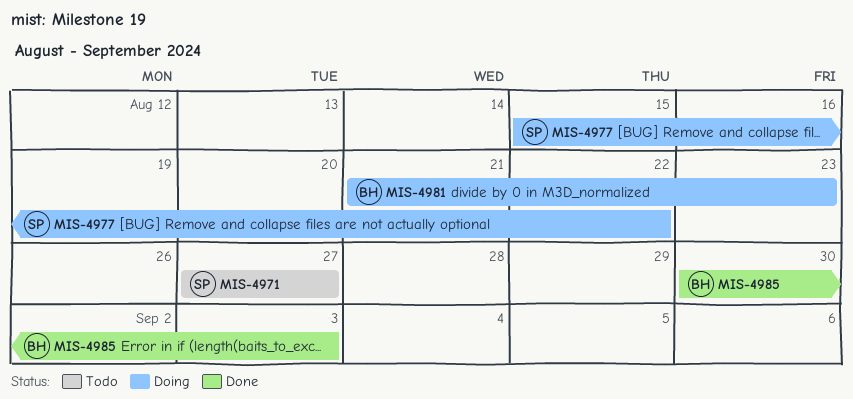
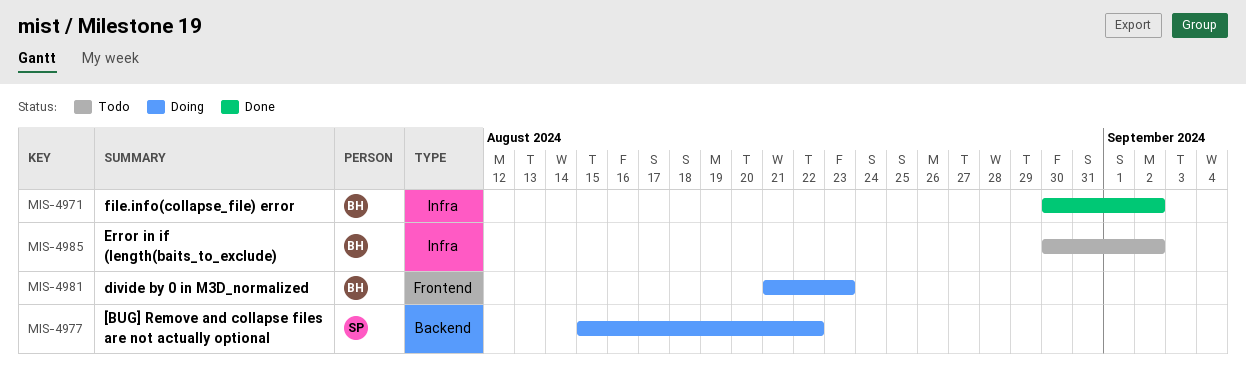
MIS-4971, status: Todo -> Done
MIS-4971, owner: SP -> BH
MIS-4971, start: Aug 27 -> Aug 30
MIS-4971, due: Aug 27 -> Sep 2
MIS-4985, status: Done -> Todo
MIS-4985, due: Sep 3 -> Sep 2

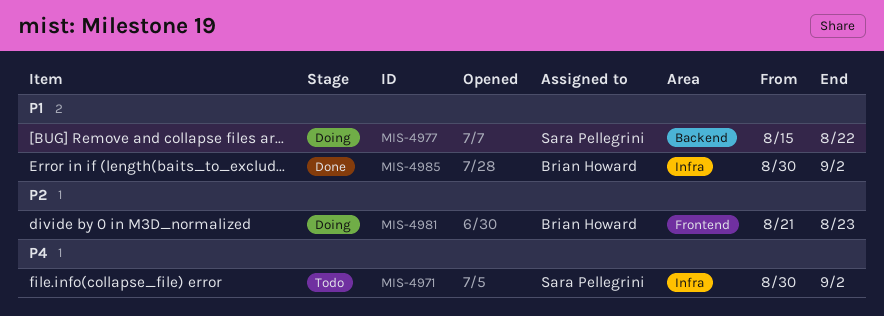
MIS-4971, status: Done -> Todo
MIS-4971, owner: Brian Howard -> Sara Pellegrini
MIS-4985, status: Todo -> Done

